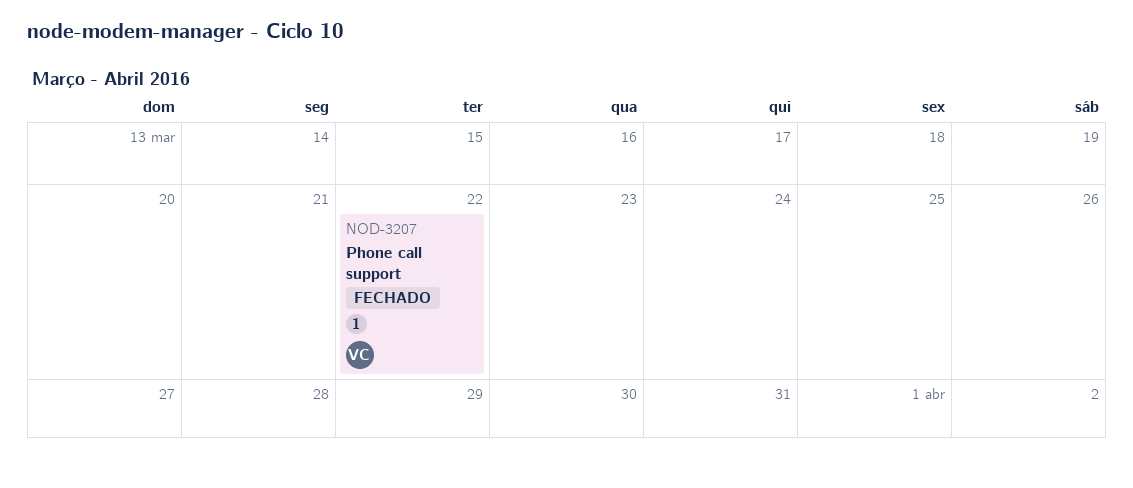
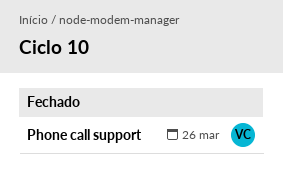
Phone call support, due: Mar 22 -> Mar 26

